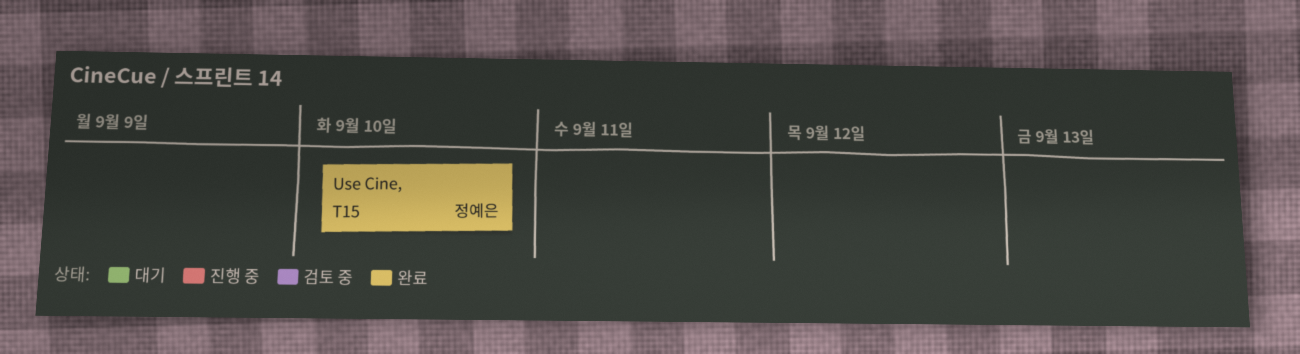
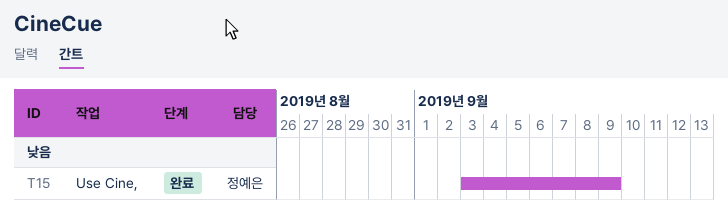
T15, due: Sep 10 -> Sep 9

